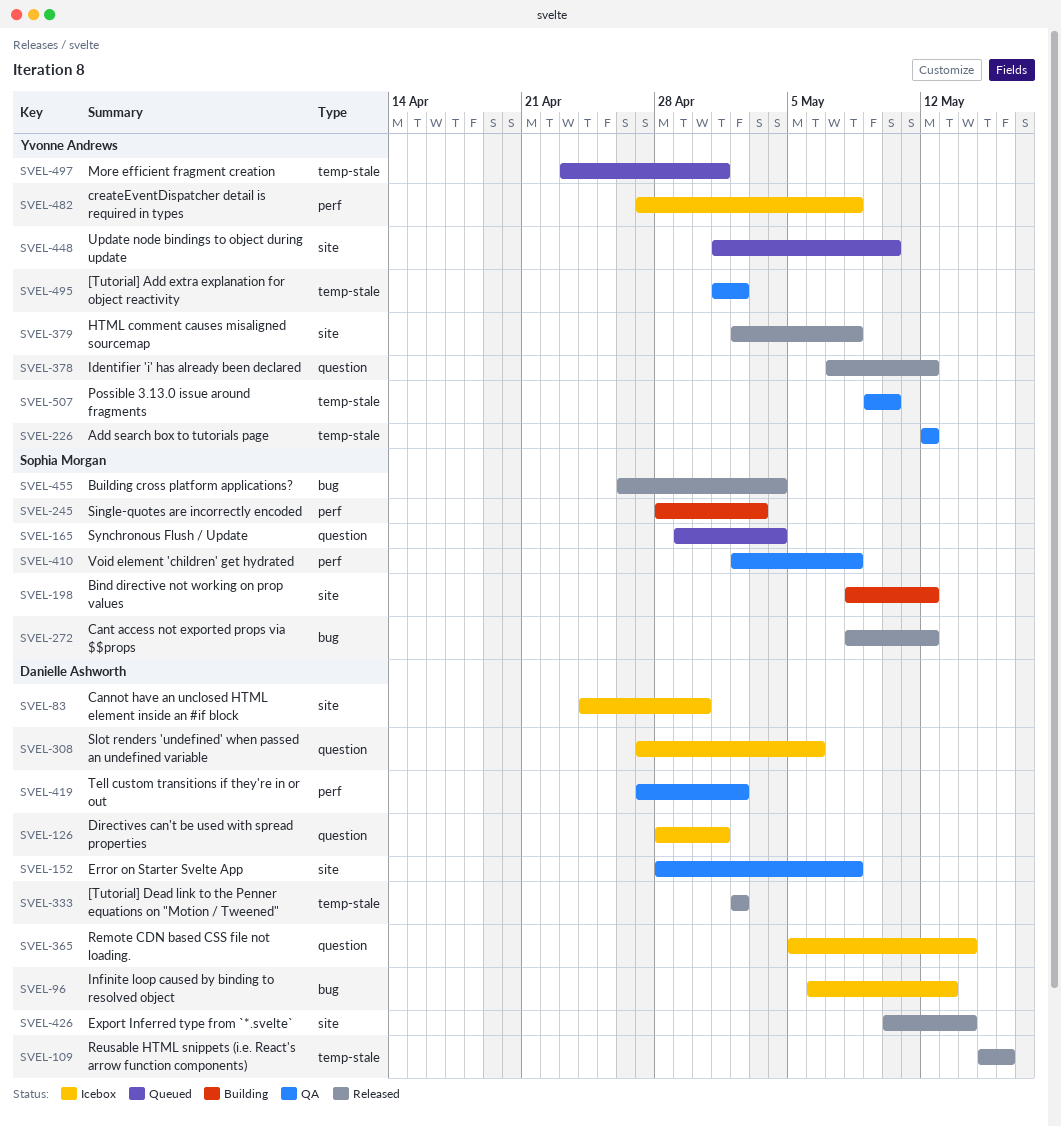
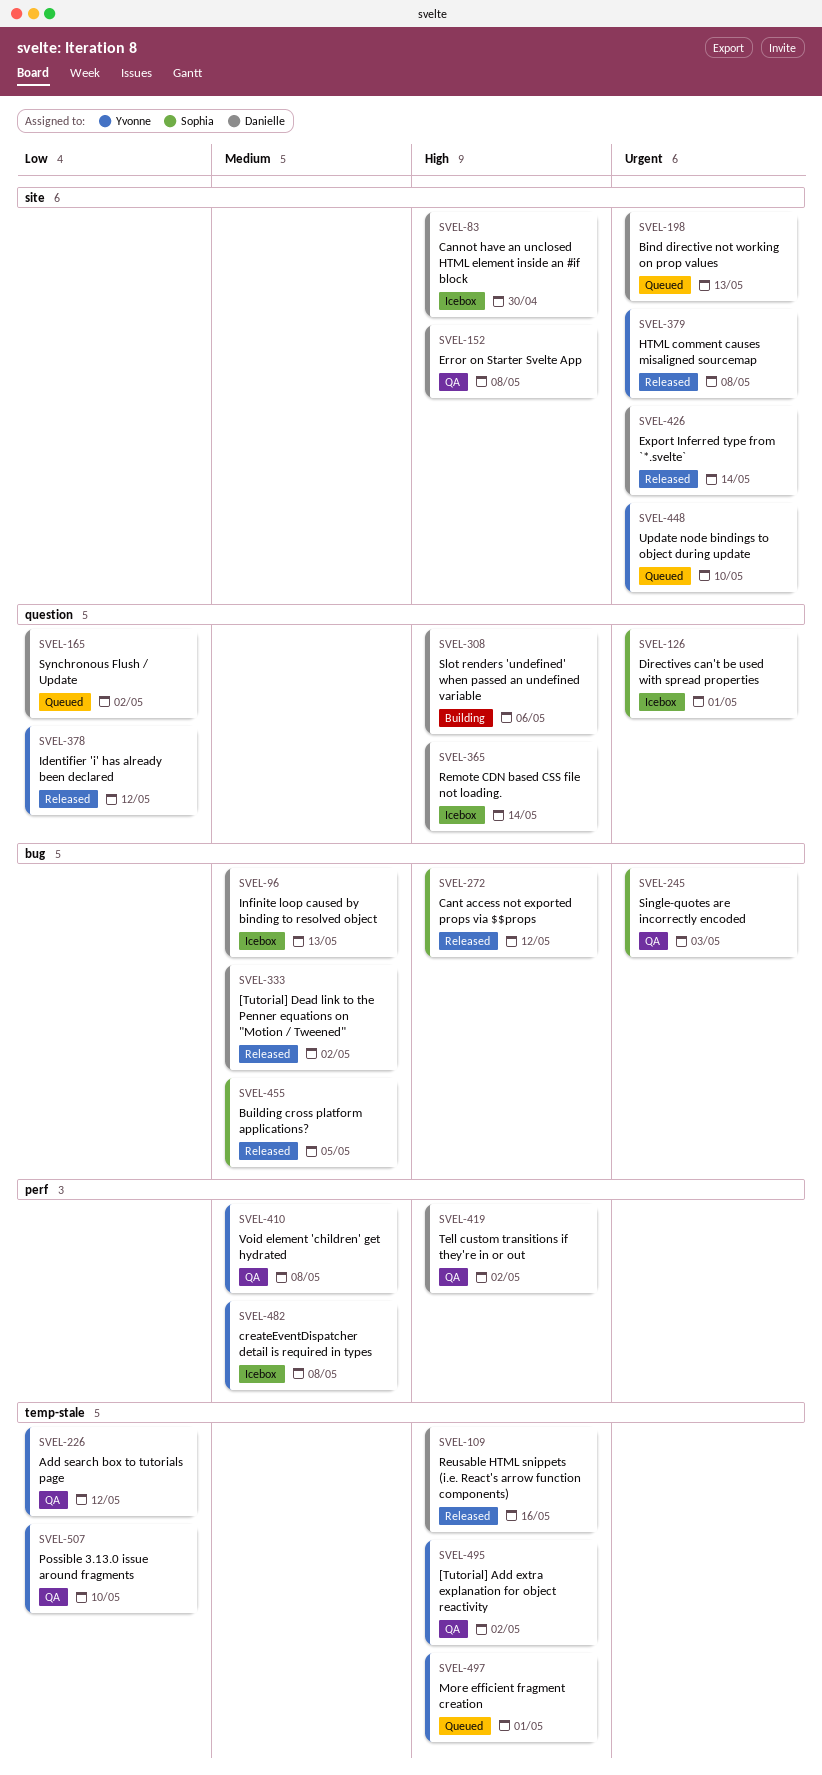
SVEL-126, owner: Danielle Ashworth -> Sophia Morgan
SVEL-165, owner: Sophia Morgan -> Danielle Ashworth
SVEL-165, due: May 4 -> May 2
SVEL-198, status: Building -> Queued
SVEL-198, owner: Sophia Morgan -> Danielle Ashworth
SVEL-198, due: May 12 -> May 13
SVEL-245, status: Building -> QA
SVEL-245, label: perf -> bug
SVEL-308, status: Icebox -> Building
SVEL-333, label: temp-stale -> bug
SVEL-410, owner: Sophia Morgan -> Yvonne Andrews
SVEL-455, due: May 4 -> May 5

